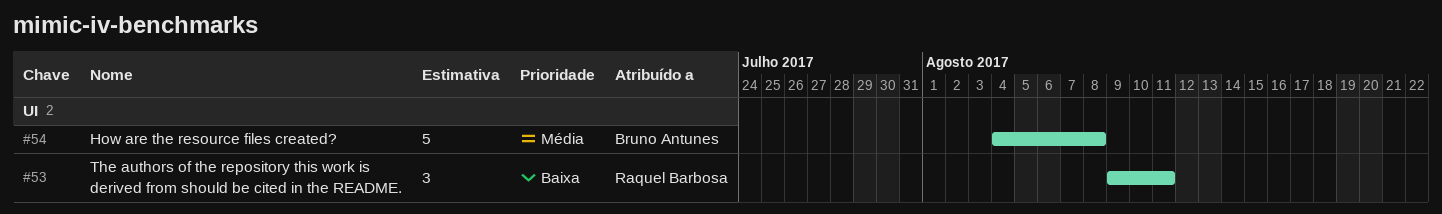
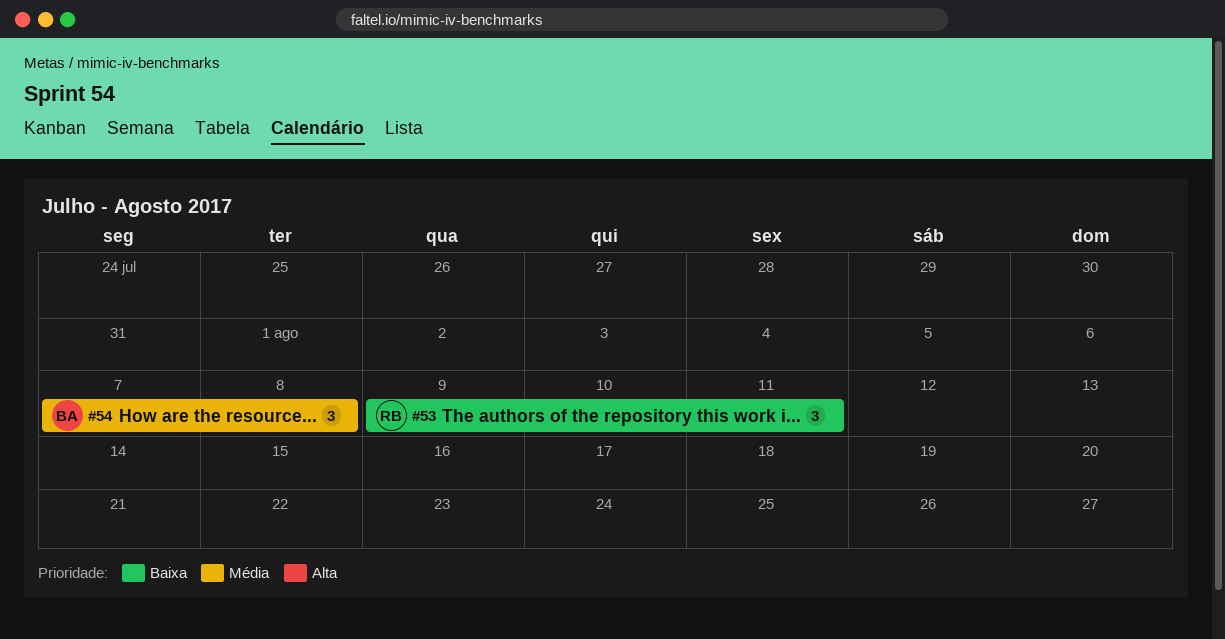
#54, estimate: 5 -> 3
#54, start: Aug 4 -> Aug 7

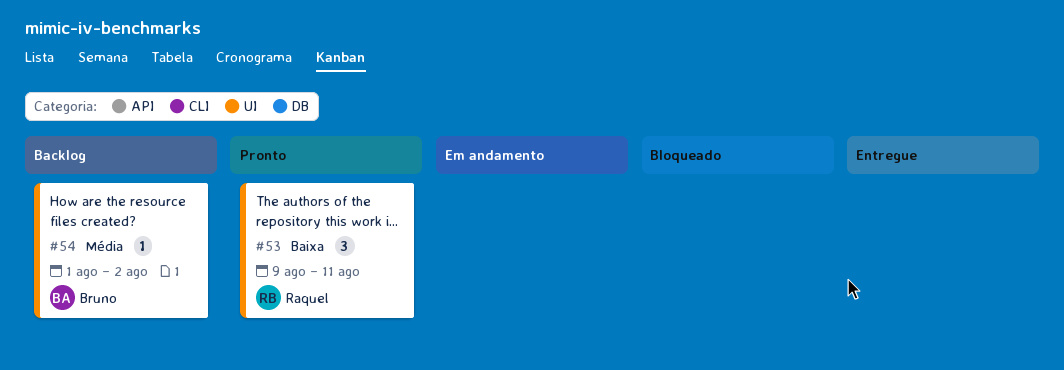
#54, estimate: 3 -> 1
#54, start: Aug 7 -> Aug 1
#54, due: Aug 8 -> Aug 2

